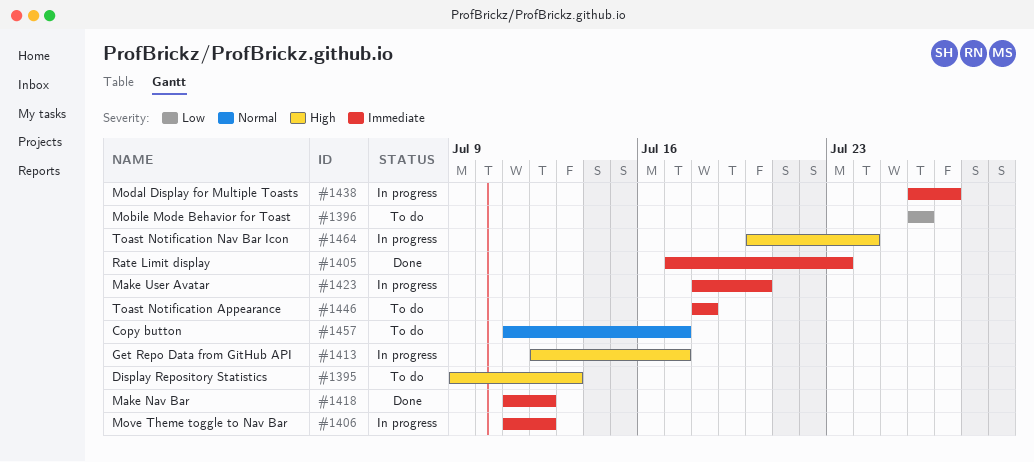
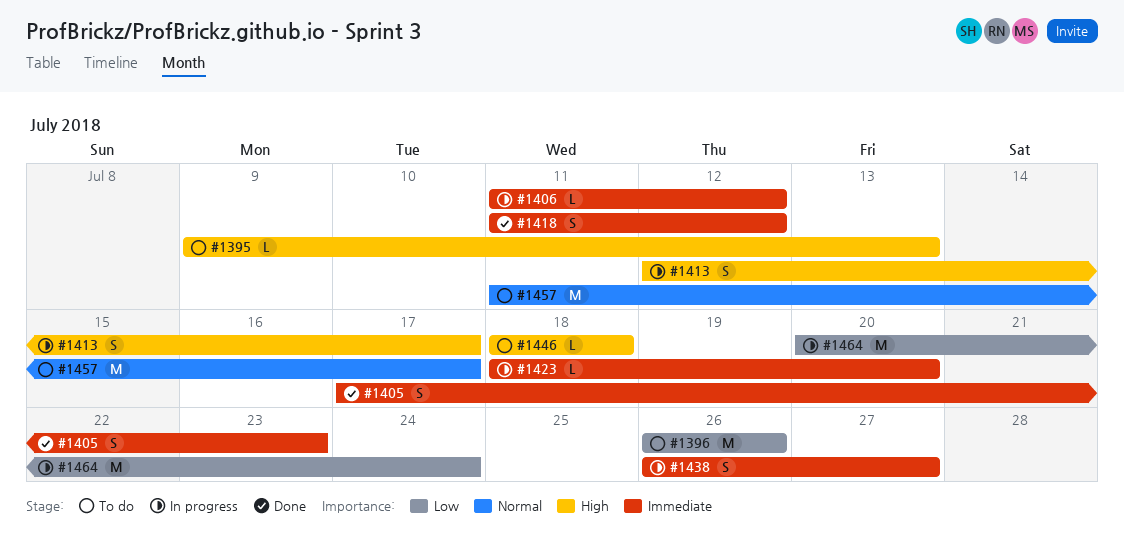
#1446, priority: Immediate -> High
#1464, priority: High -> Low

